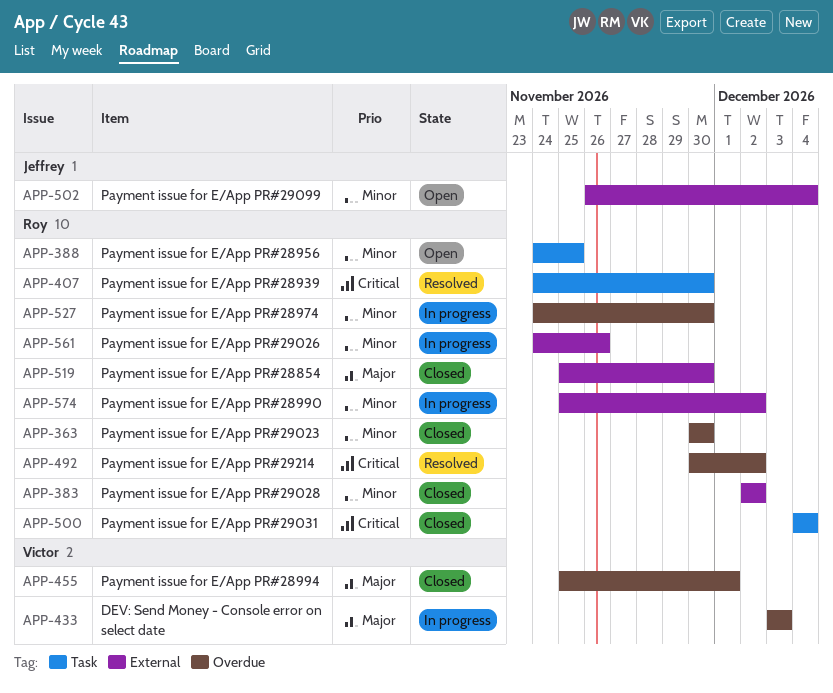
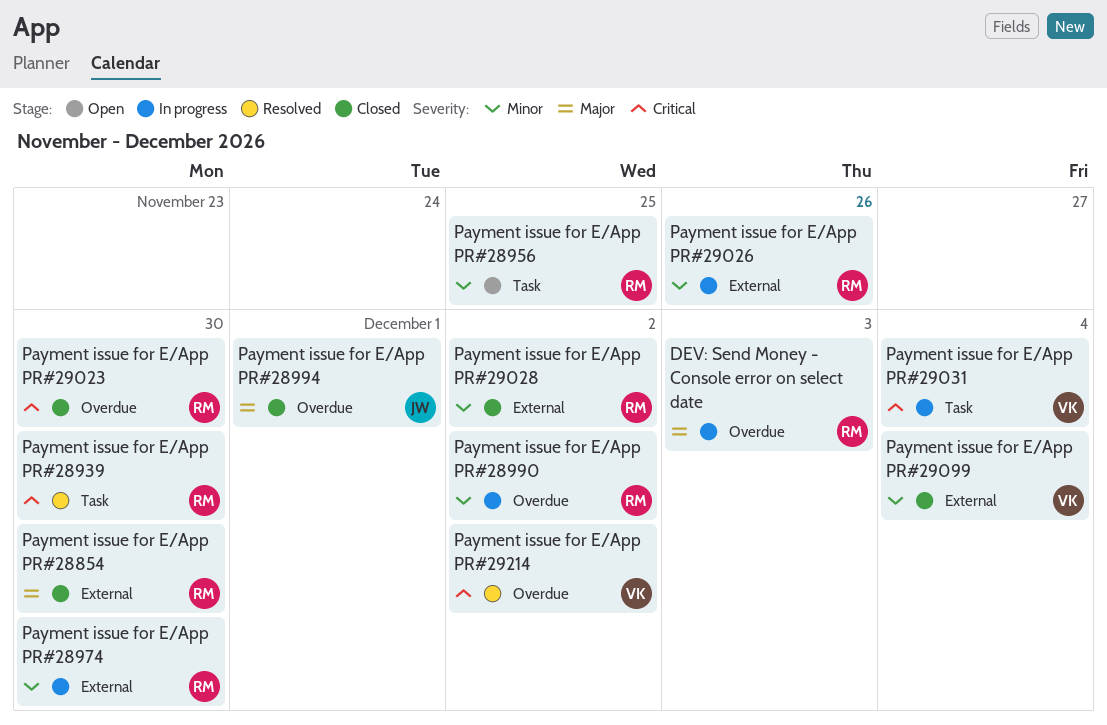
DEV: Send Money - Console error on select date, owner: Victor -> Roy
Payment issue for E/App PR#28974, label: Overdue -> External
Payment issue for E/App PR#28990, label: External -> Overdue
Payment issue for E/App PR#28994, owner: Victor -> Jeffrey
Payment issue for E/App PR#29023, priority: Minor -> Critical
Payment issue for E/App PR#29031, status: Closed -> In progress
Payment issue for E/App PR#29031, owner: Roy -> Victor
Payment issue for E/App PR#29099, status: Open -> Closed
Payment issue for E/App PR#29099, owner: Jeffrey -> Victor
Payment issue for E/App PR#29214, owner: Roy -> Victor

